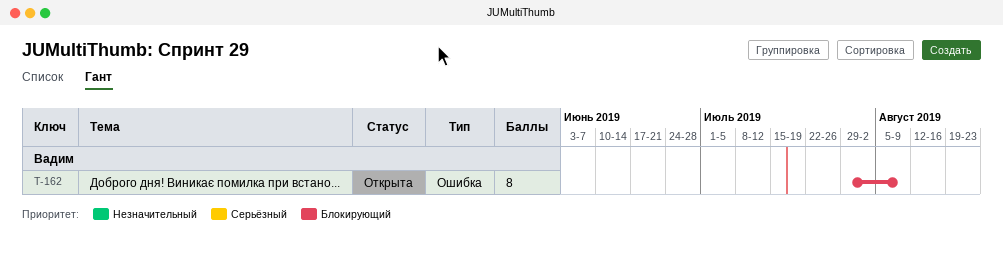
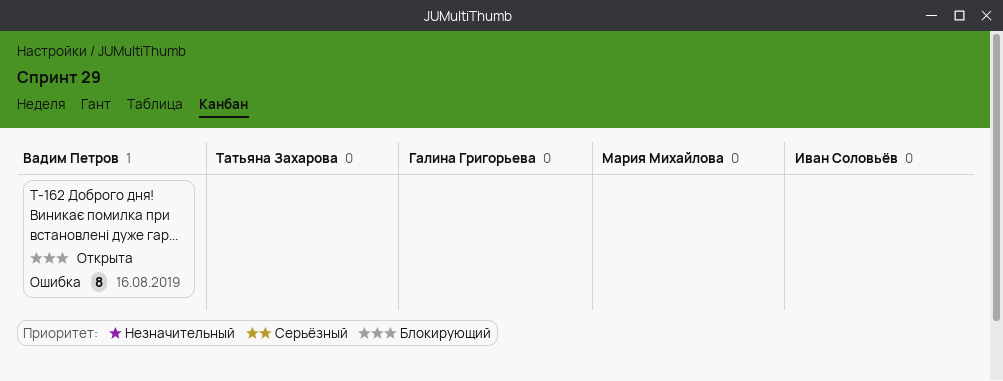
T-162, due: Aug 9 -> Aug 16

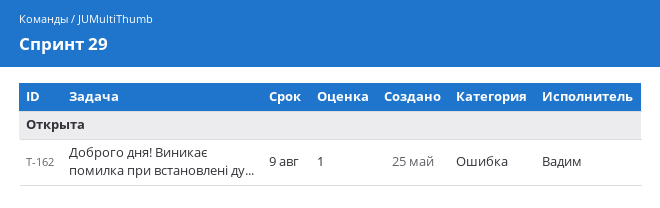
T-162, estimate: 8 -> 1
T-162, due: Aug 16 -> Aug 9

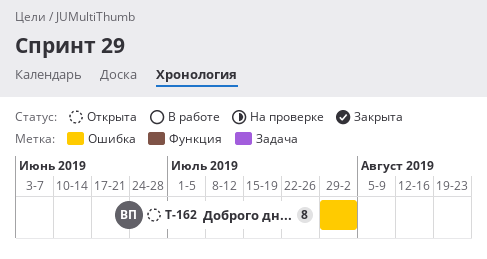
T-162, estimate: 1 -> 8
T-162, due: Aug 9 -> Aug 2

